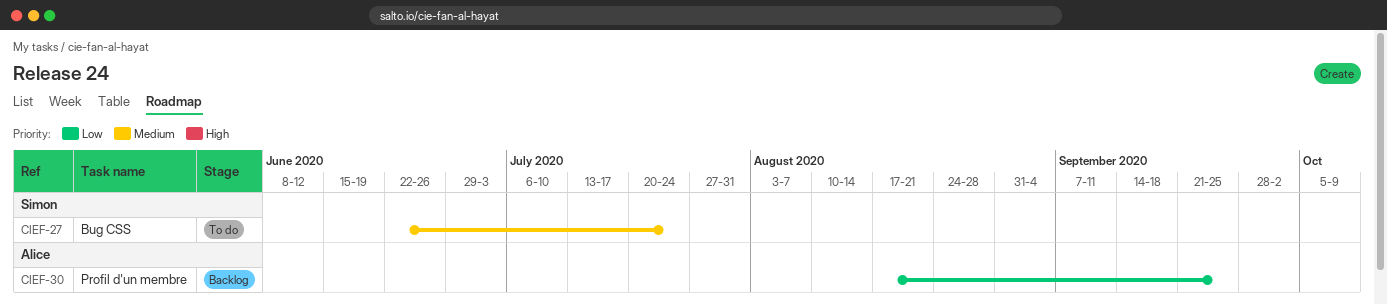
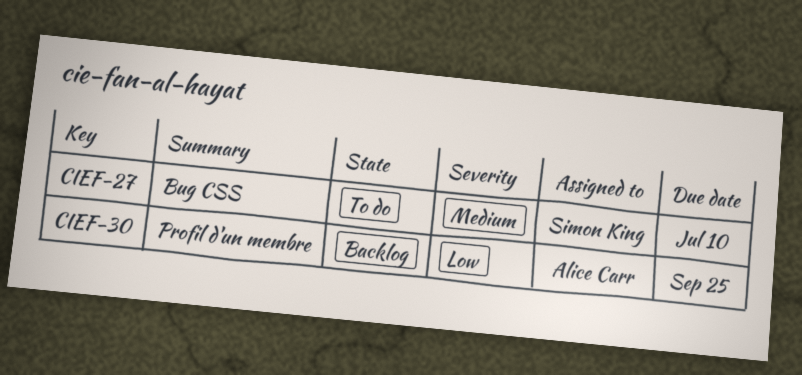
CIEF-27, due: Jul 24 -> Jul 10

